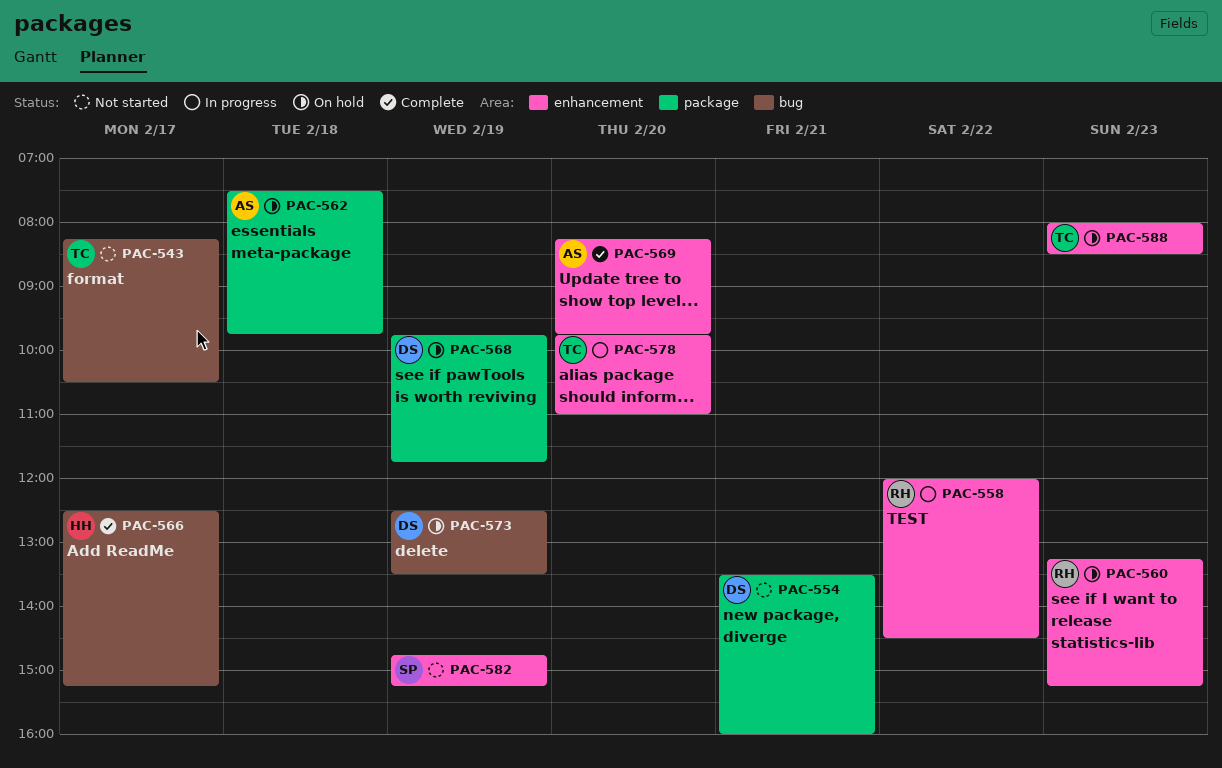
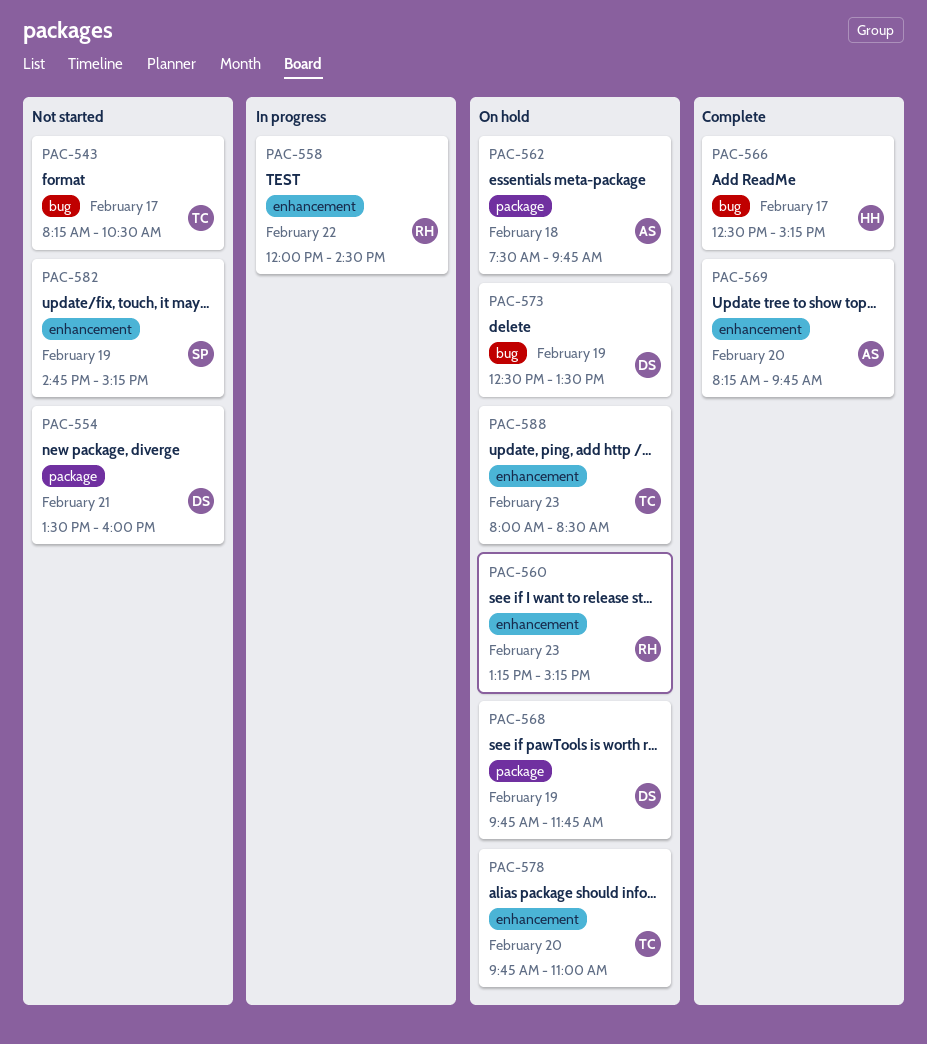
PAC-578, status: In progress -> On hold

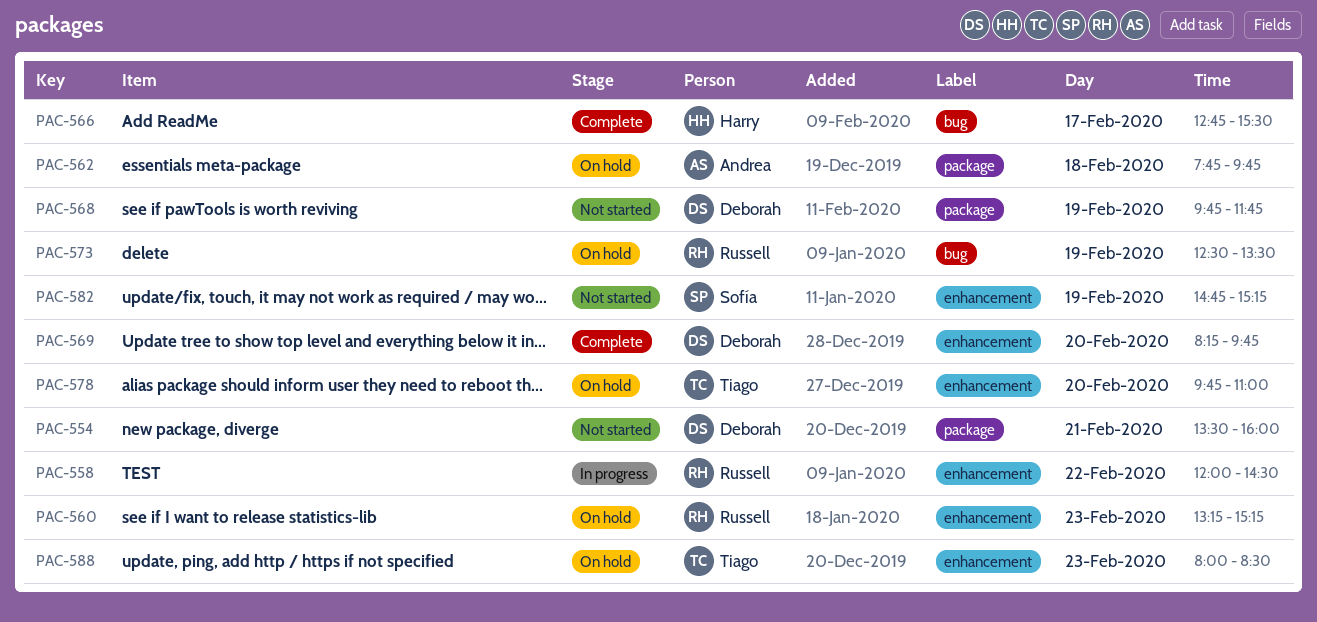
PAC-543: present -> none
PAC-562, begins: 07:30 -> 07:45
PAC-566, begins: 12:30 -> 12:45
PAC-566, ends: 15:15 -> 15:30
PAC-568, status: On hold -> Not started
PAC-569, owner: Andrea -> Deborah
PAC-573, owner: Deborah -> Russell

